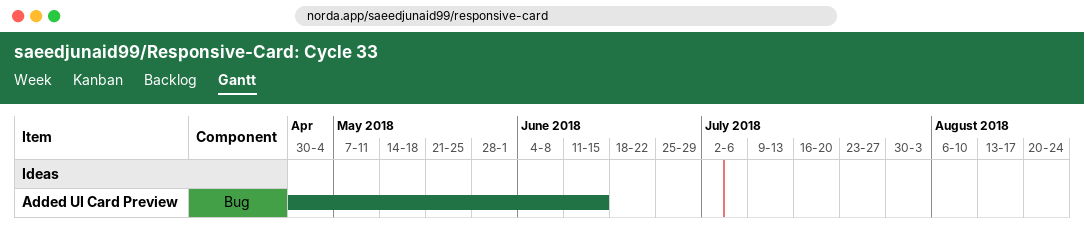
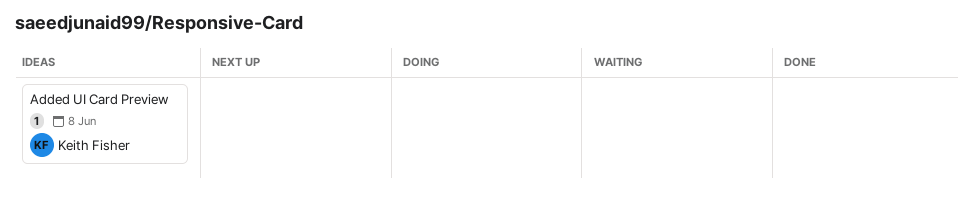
Added UI Card Preview, due: Jun 15 -> Jun 8

